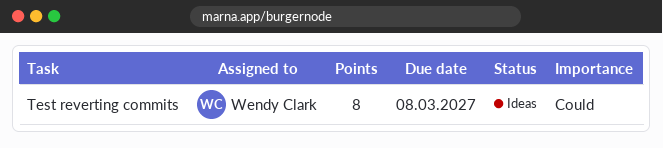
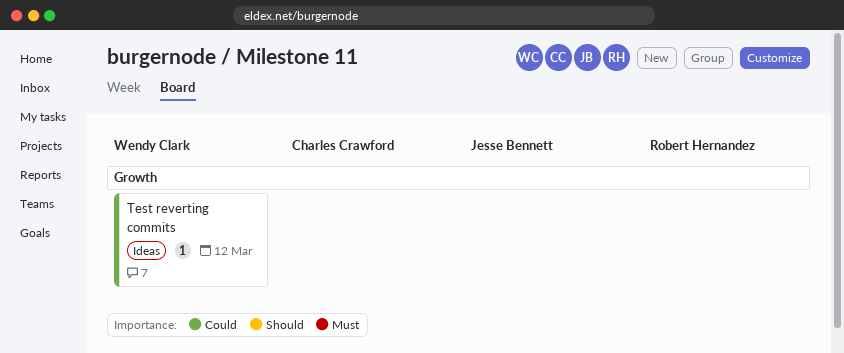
Test reverting commits, estimate: 8 -> 1
Test reverting commits, due: Mar 8 -> Mar 12

